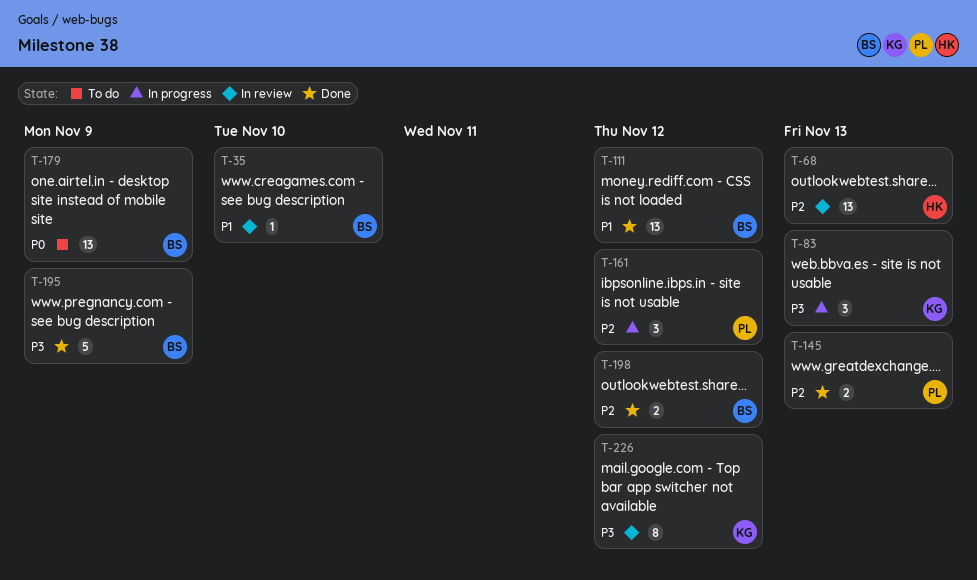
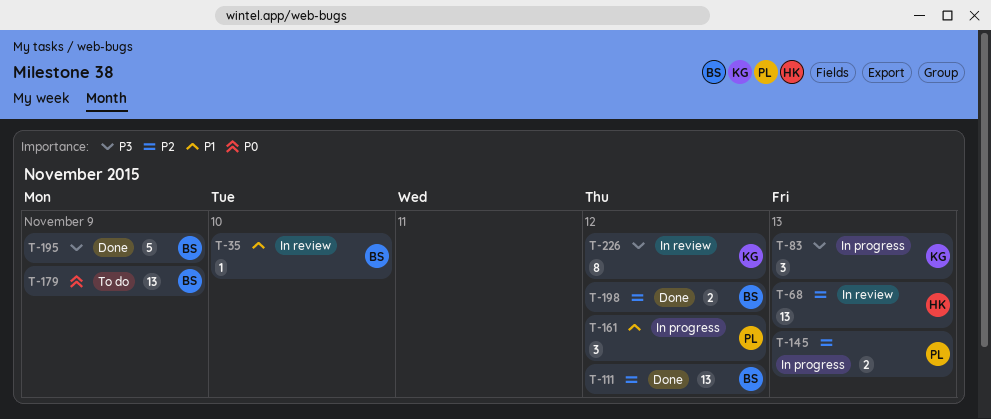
T-111, priority: P1 -> P2
T-145, status: Done -> In progress
T-161, priority: P2 -> P1

